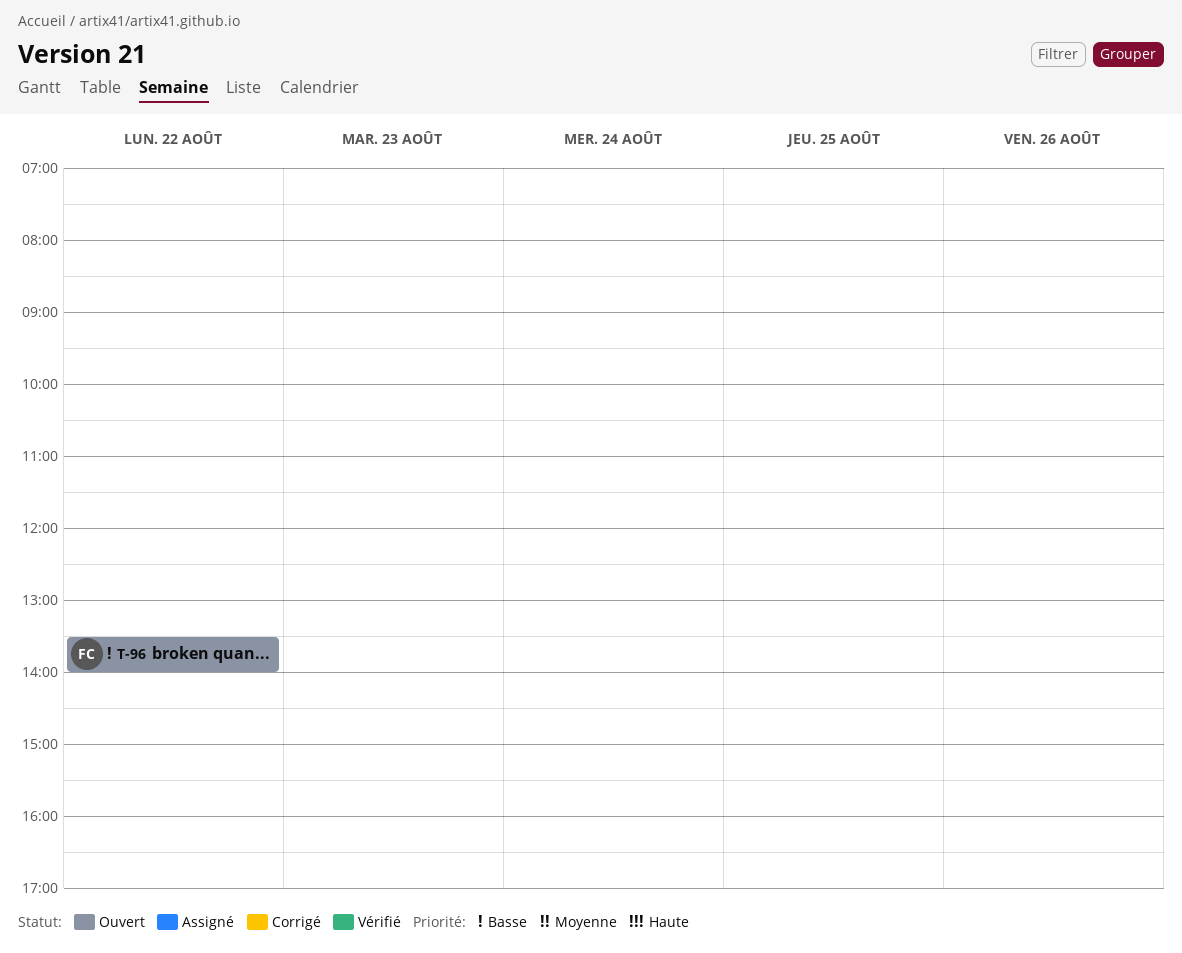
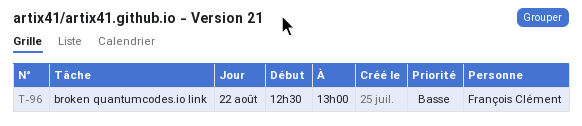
T-96, begins: 13:30 -> 12:30
T-96, ends: 14:00 -> 13:00

